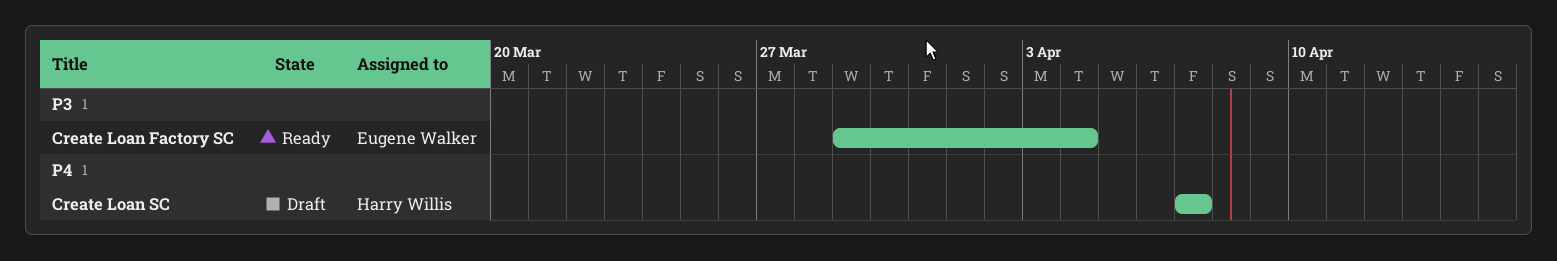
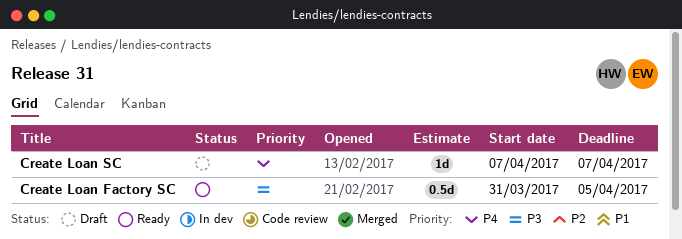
Create Loan Factory SC, start: Mar 29 -> Mar 31
Create Loan Factory SC, due: Apr 4 -> Apr 5

